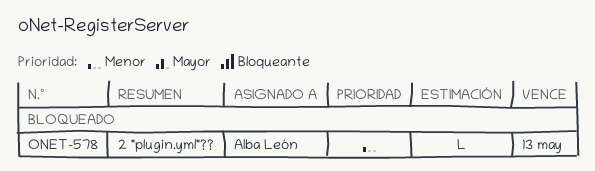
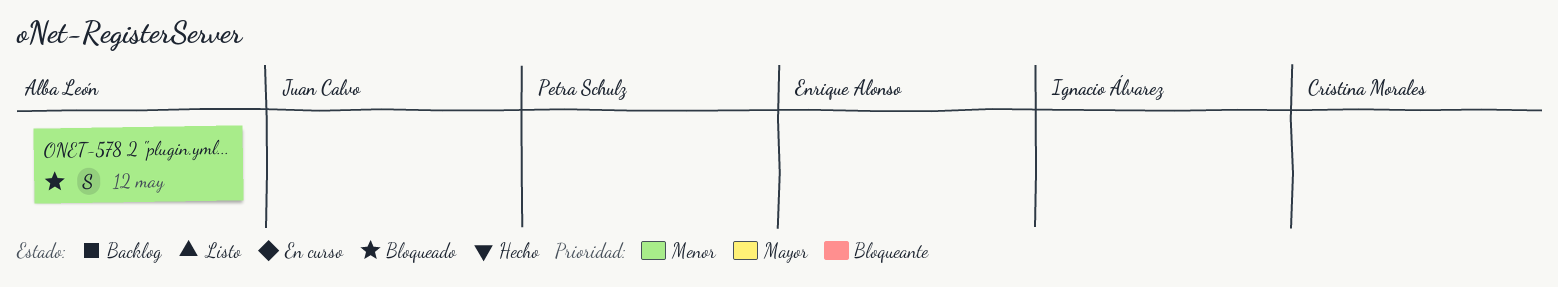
ONET-578, estimate: L -> S
ONET-578, due: May 13 -> May 12

